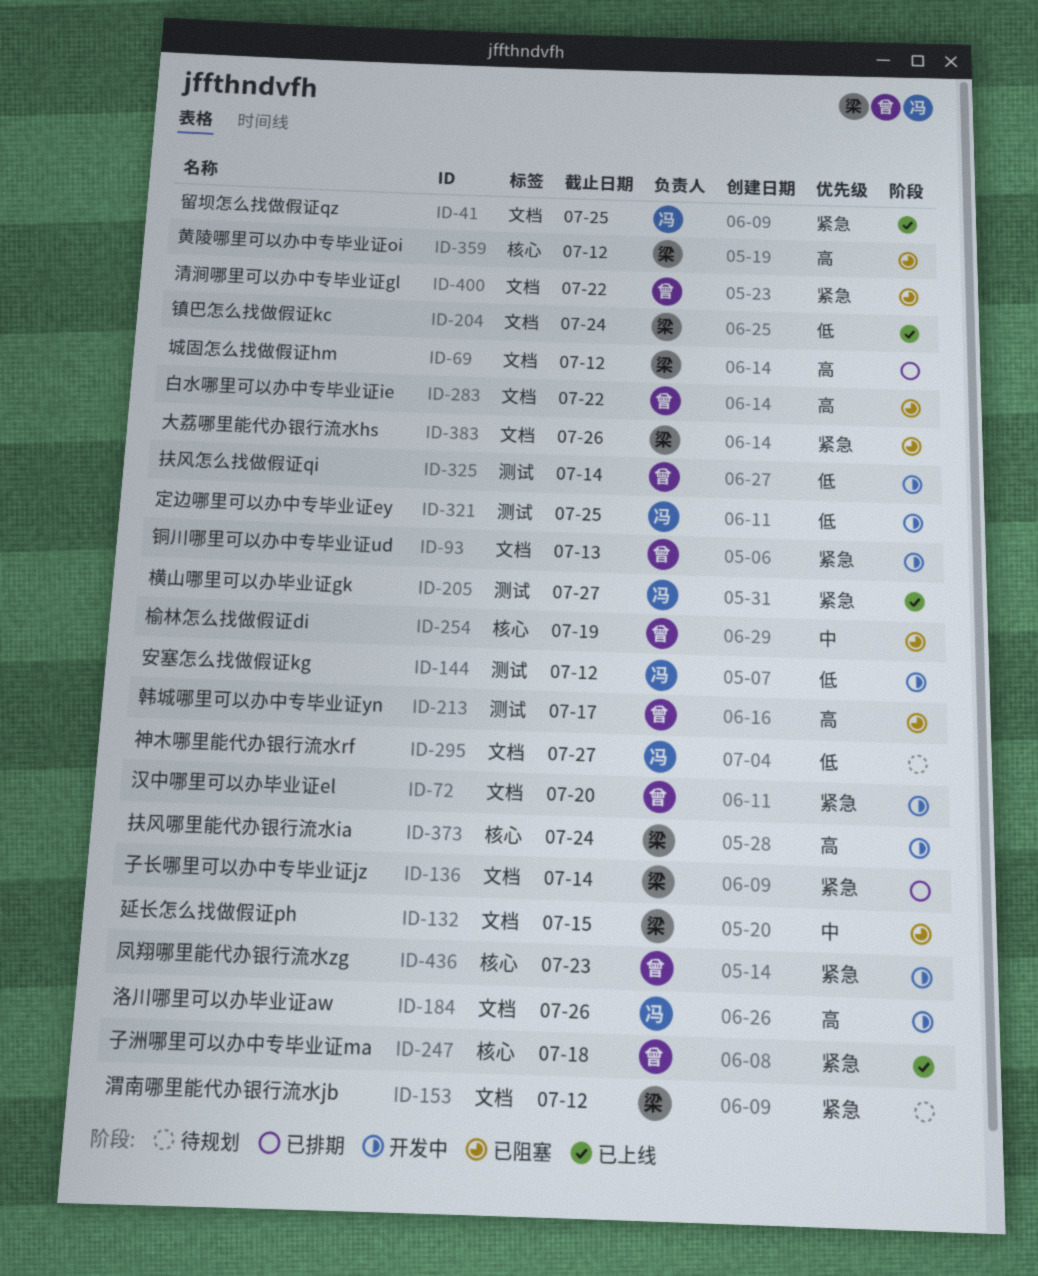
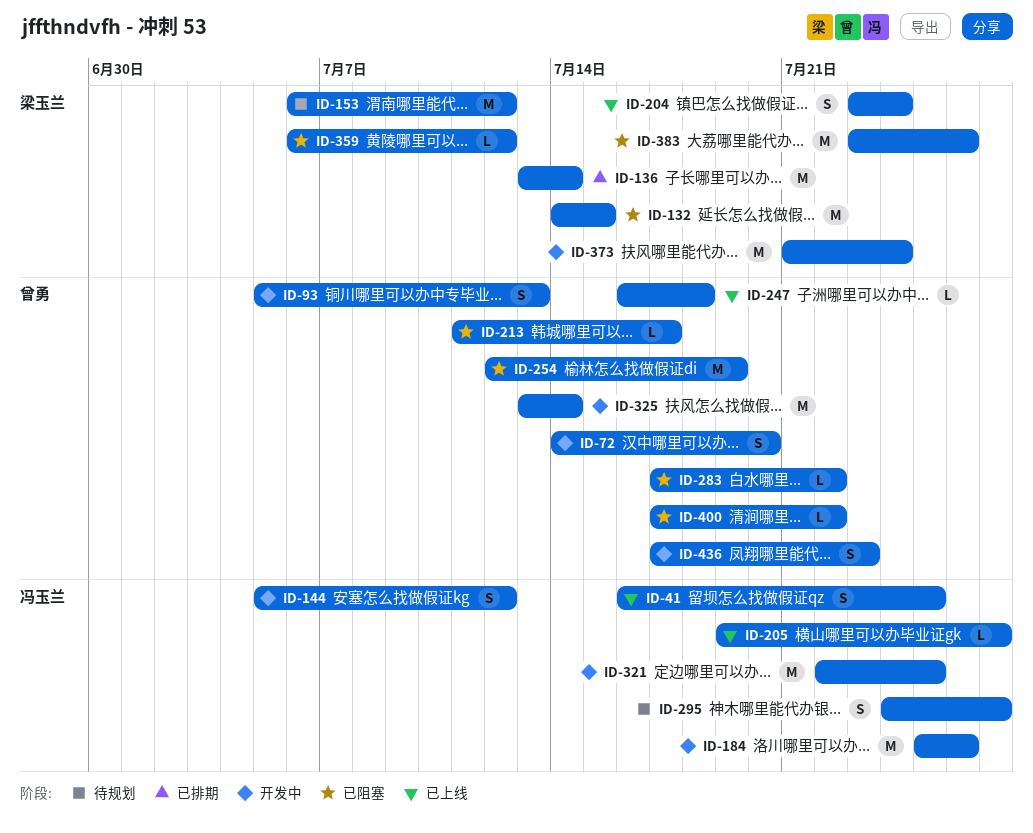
ID-69: present -> none

